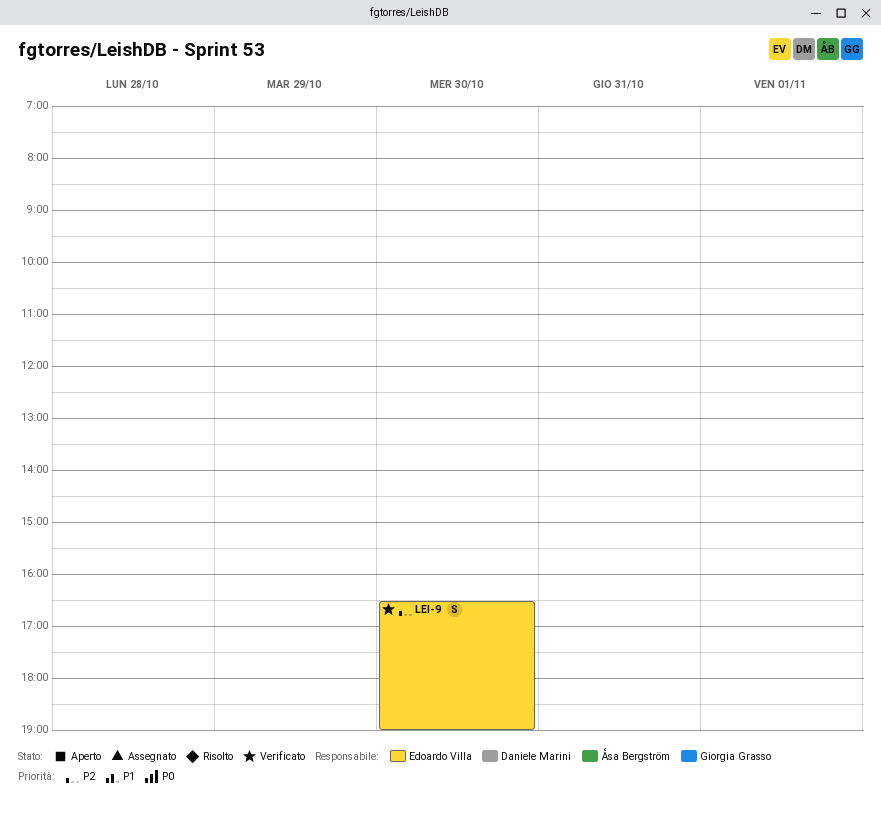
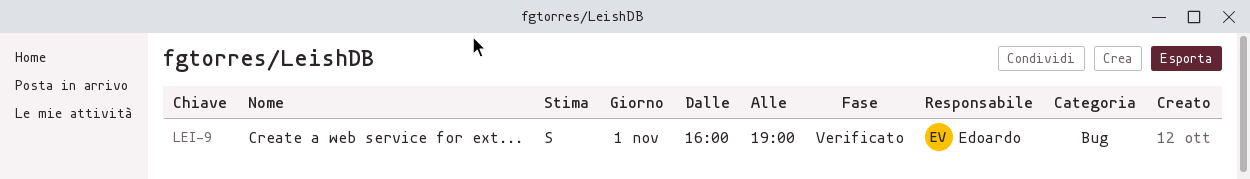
LEI-9, day: Oct 30 -> Nov 1
LEI-9, begins: 16:30 -> 16:00

